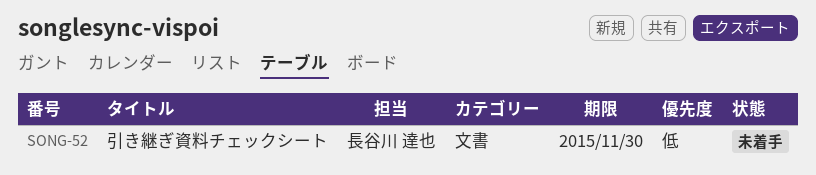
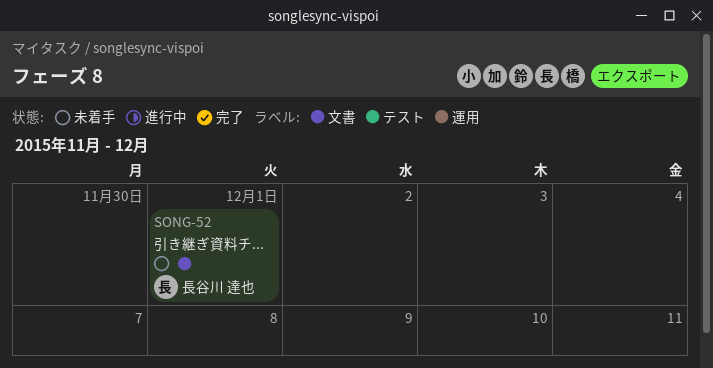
SONG-52, due: Nov 30 -> Dec 1

